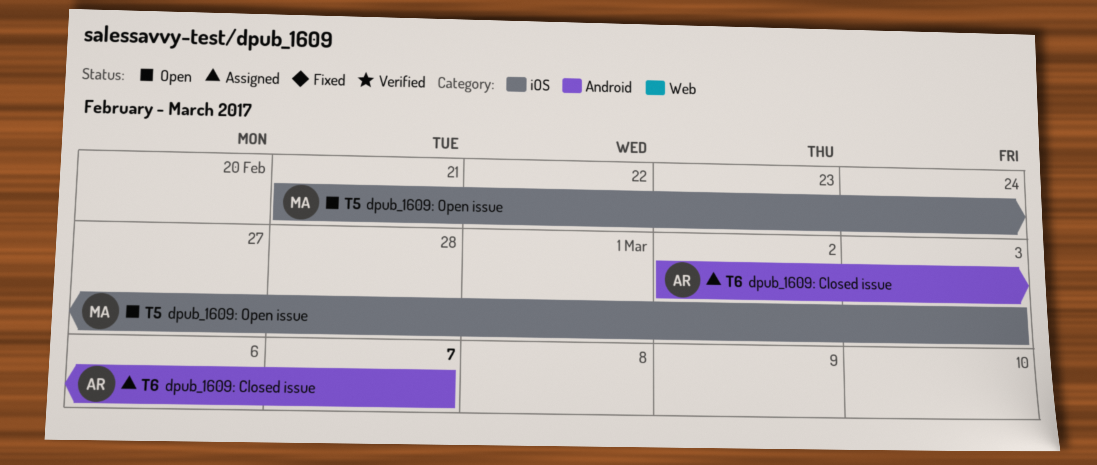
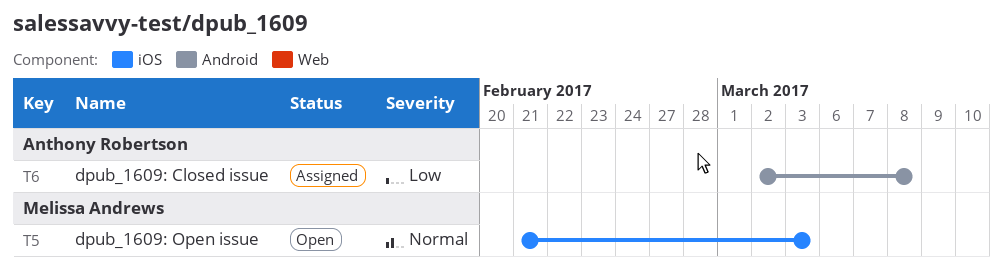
T6, due: Mar 7 -> Mar 8

